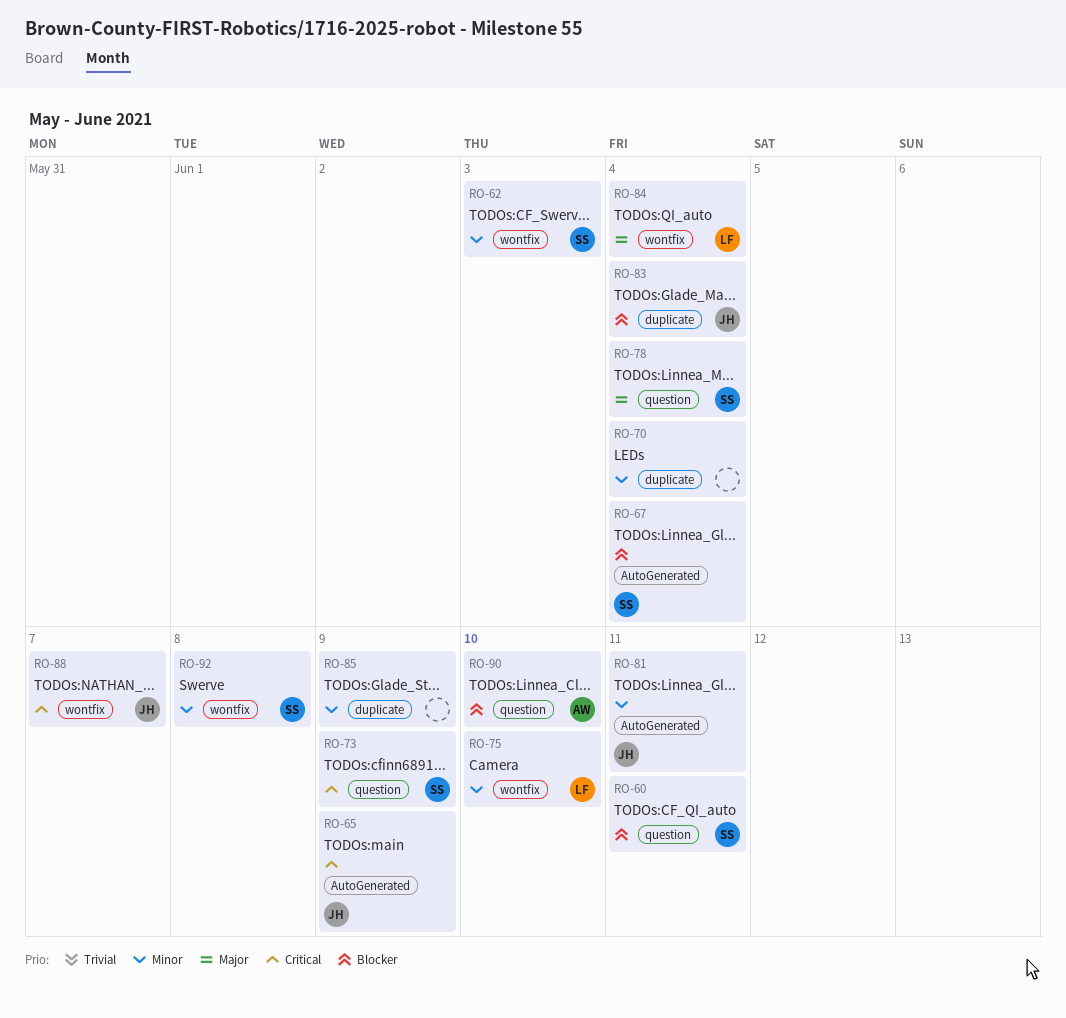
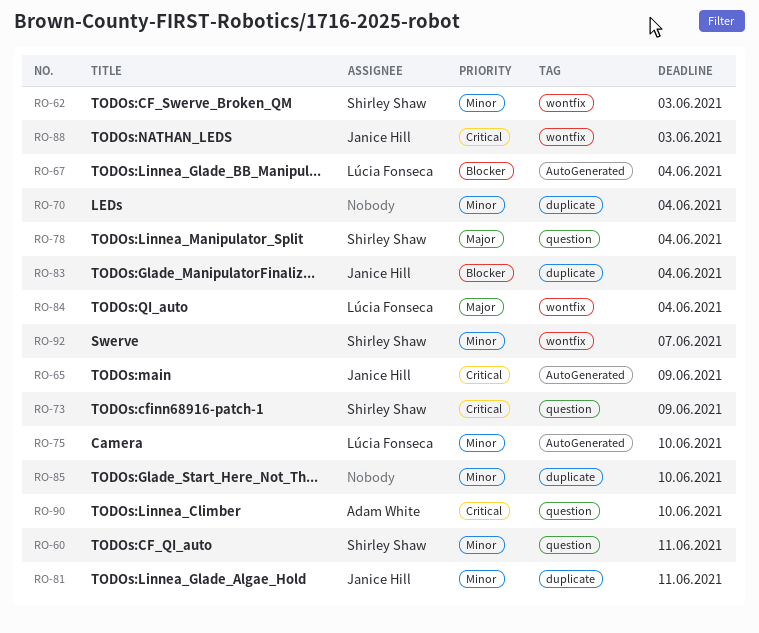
RO-60, priority: Blocker -> Minor
RO-67, owner: Shirley Shaw -> Lúcia Fonseca
RO-75, label: wontfix -> AutoGenerated
RO-81, label: AutoGenerated -> duplicate
RO-85, due: Jun 9 -> Jun 10
RO-88, due: Jun 7 -> Jun 3
RO-90, priority: Blocker -> Critical
RO-92, due: Jun 8 -> Jun 7

